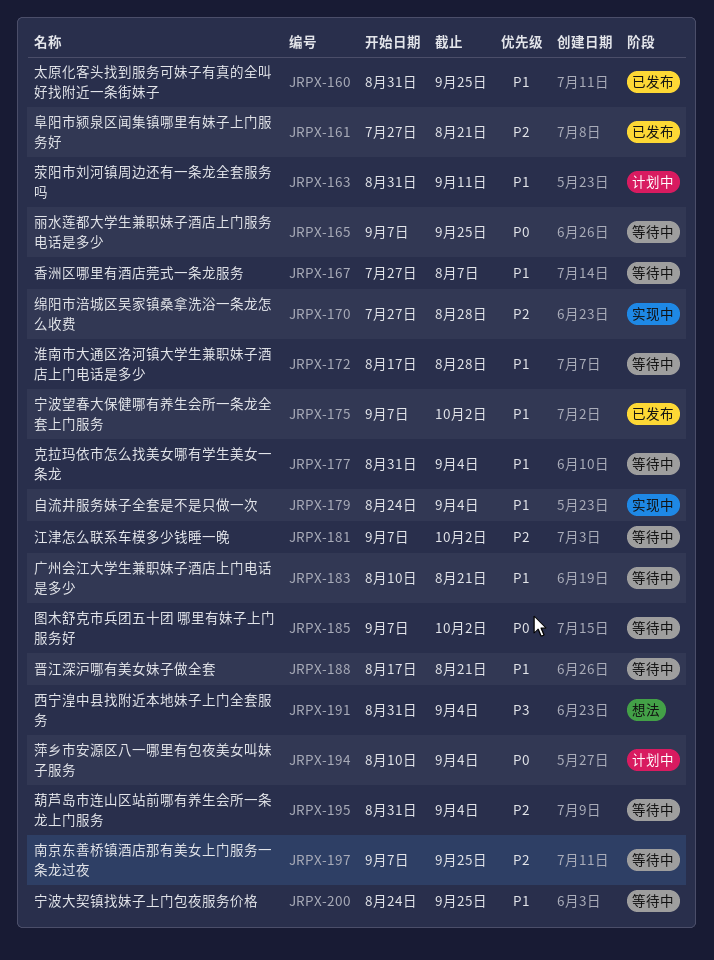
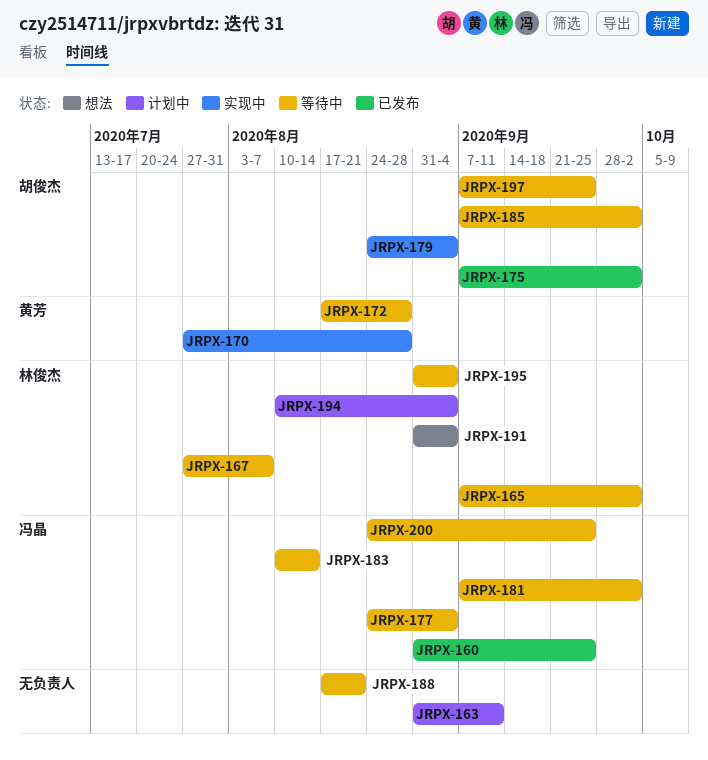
JRPX-161: present -> none
JRPX-165, due: Sep 25 -> Oct 2
JRPX-177, start: Aug 31 -> Aug 24
JRPX-183, due: Aug 21 -> Aug 14

